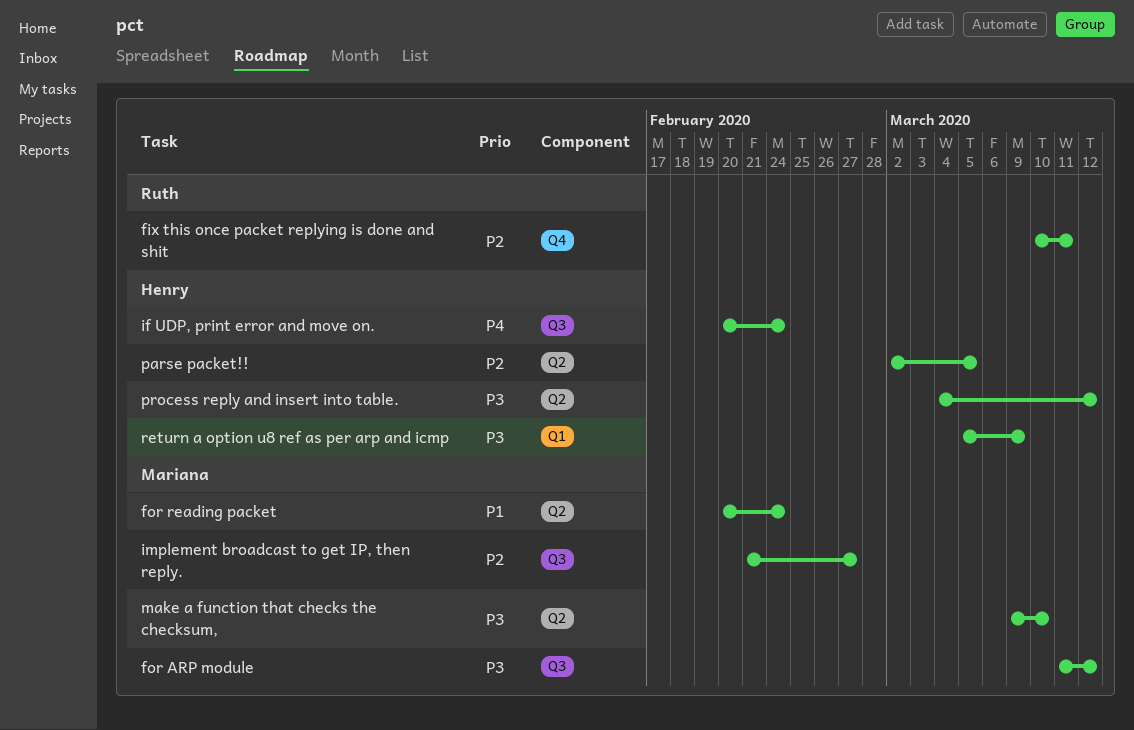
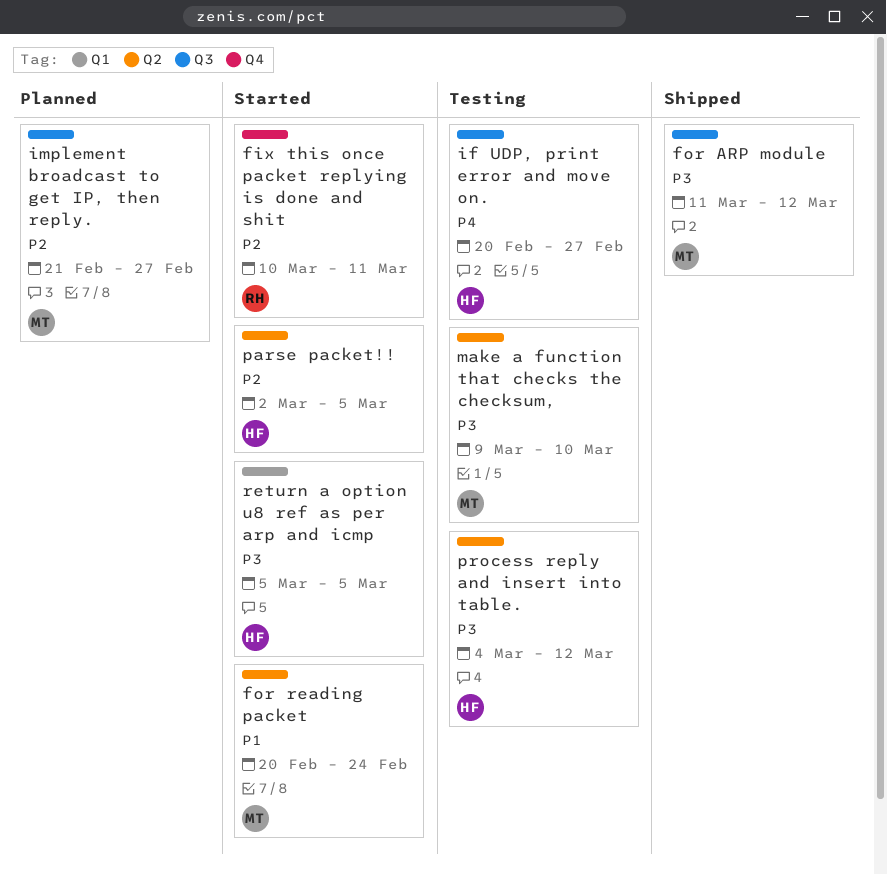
if UDP, print error and move on., due: Feb 24 -> Feb 27
return a option u8 ref as per arp and icmp, due: Mar 9 -> Mar 5

